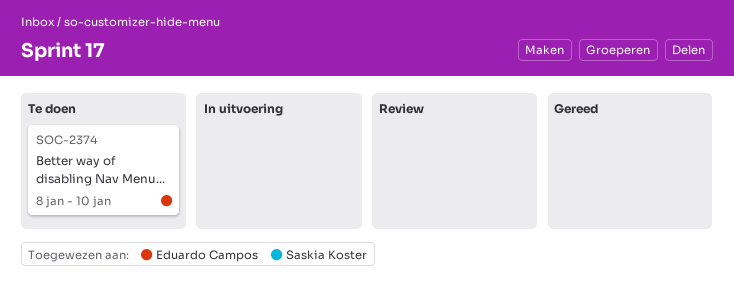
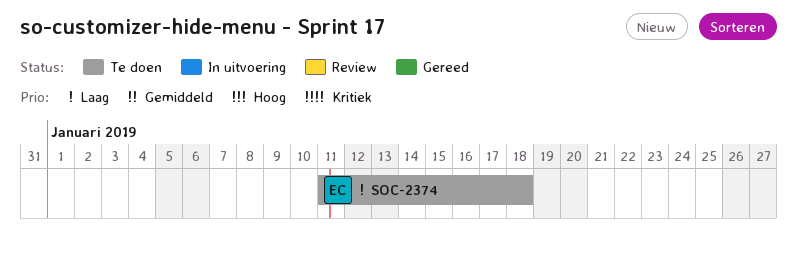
SOC-2374, start: Jan 8 -> Jan 11
SOC-2374, due: Jan 10 -> Jan 18

